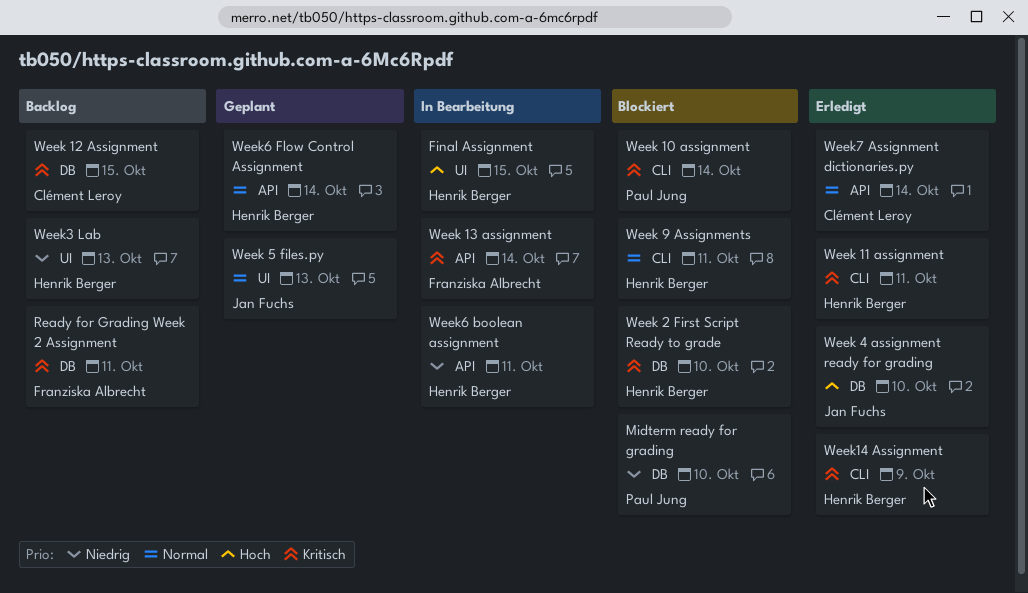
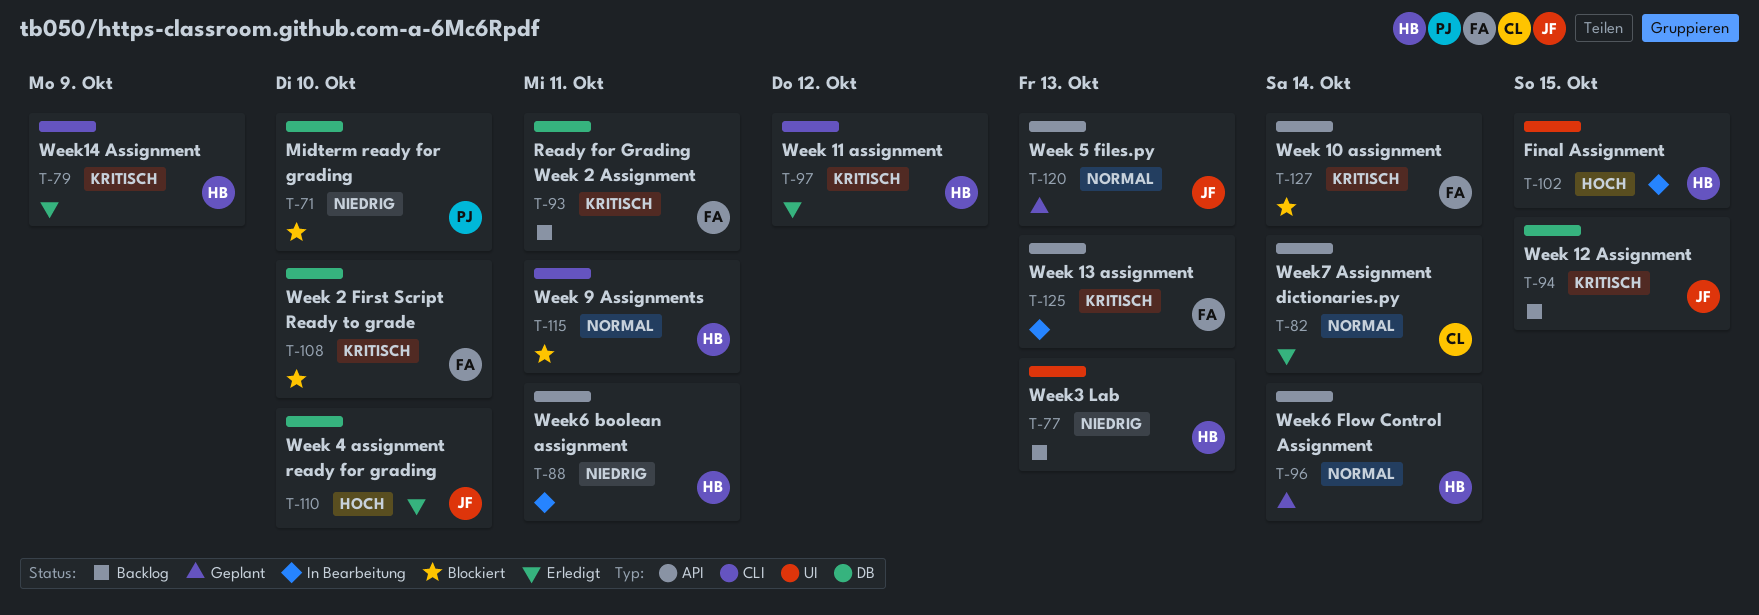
Week 10 assignment, owner: Paul Jung -> Franziska Albrecht
Week 10 assignment, label: CLI -> API
Week 11 assignment, due: Oct 11 -> Oct 12
Week 12 Assignment, owner: Clément Leroy -> Jan Fuchs
Week 13 assignment, due: Oct 14 -> Oct 13
Week 2 First Script Ready to grade, owner: Henrik Berger -> Franziska Albrecht
Week 5 files.py, label: UI -> API

